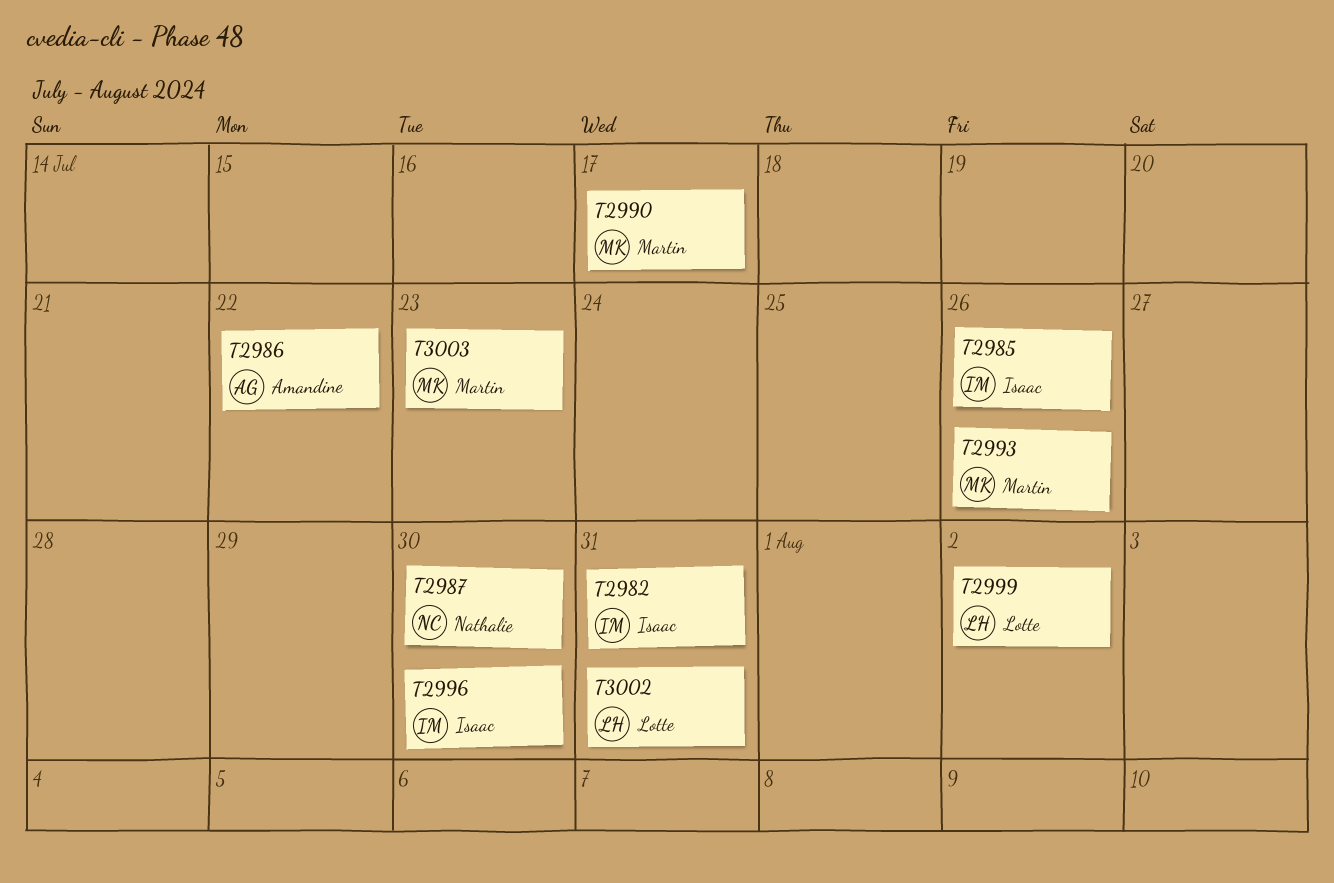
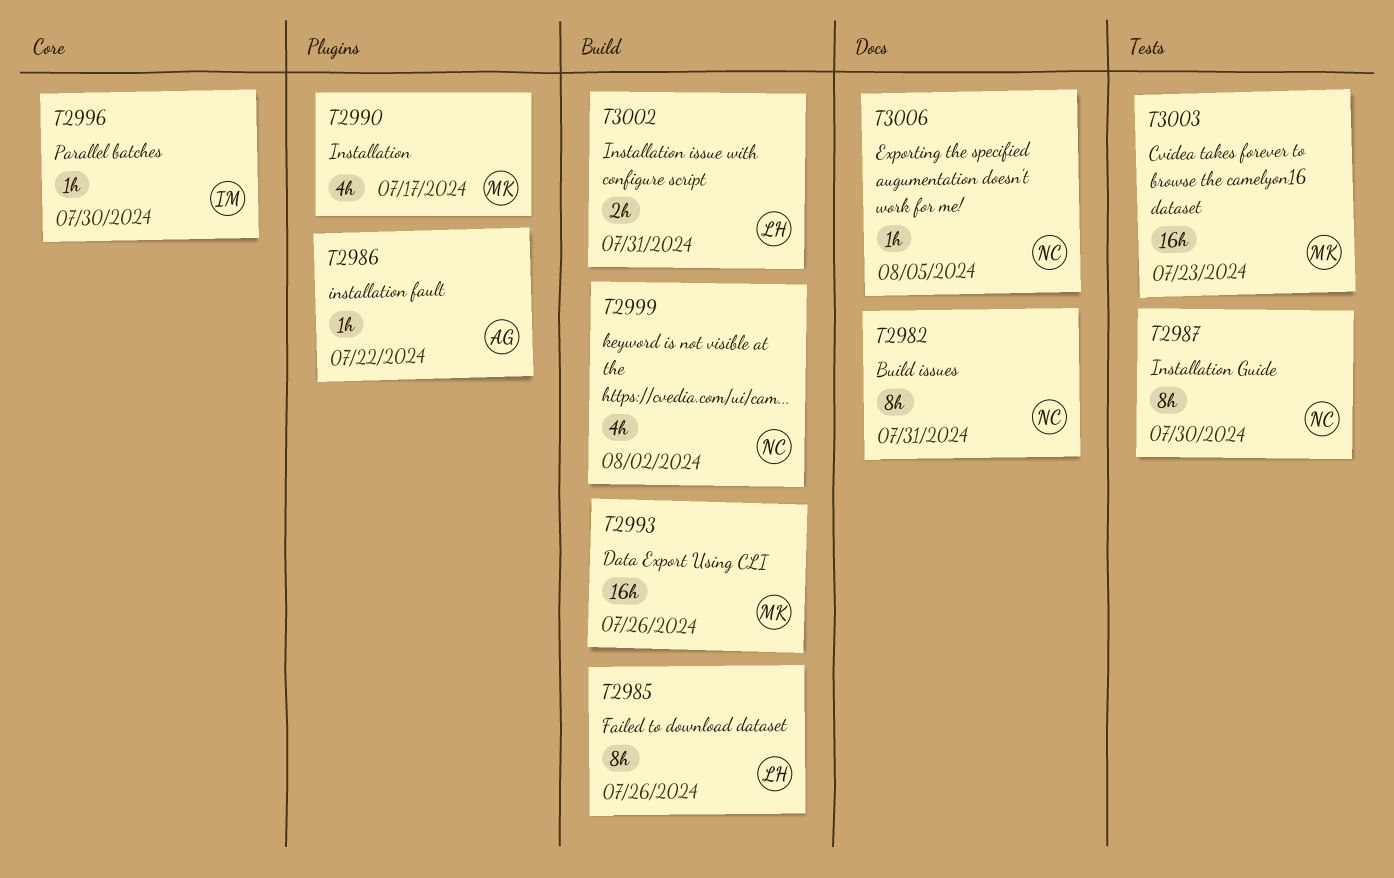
T2982, owner: Isaac -> Nathalie
T2985, owner: Isaac -> Lotte
T2999, owner: Lotte -> Nathalie
T3006: none -> present

